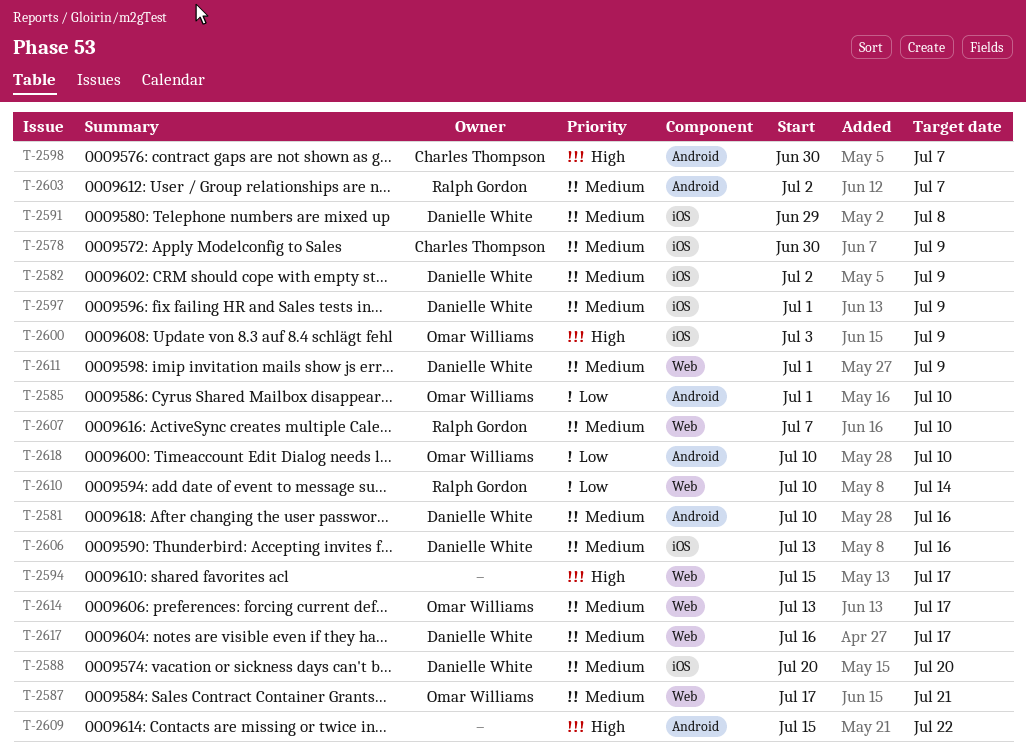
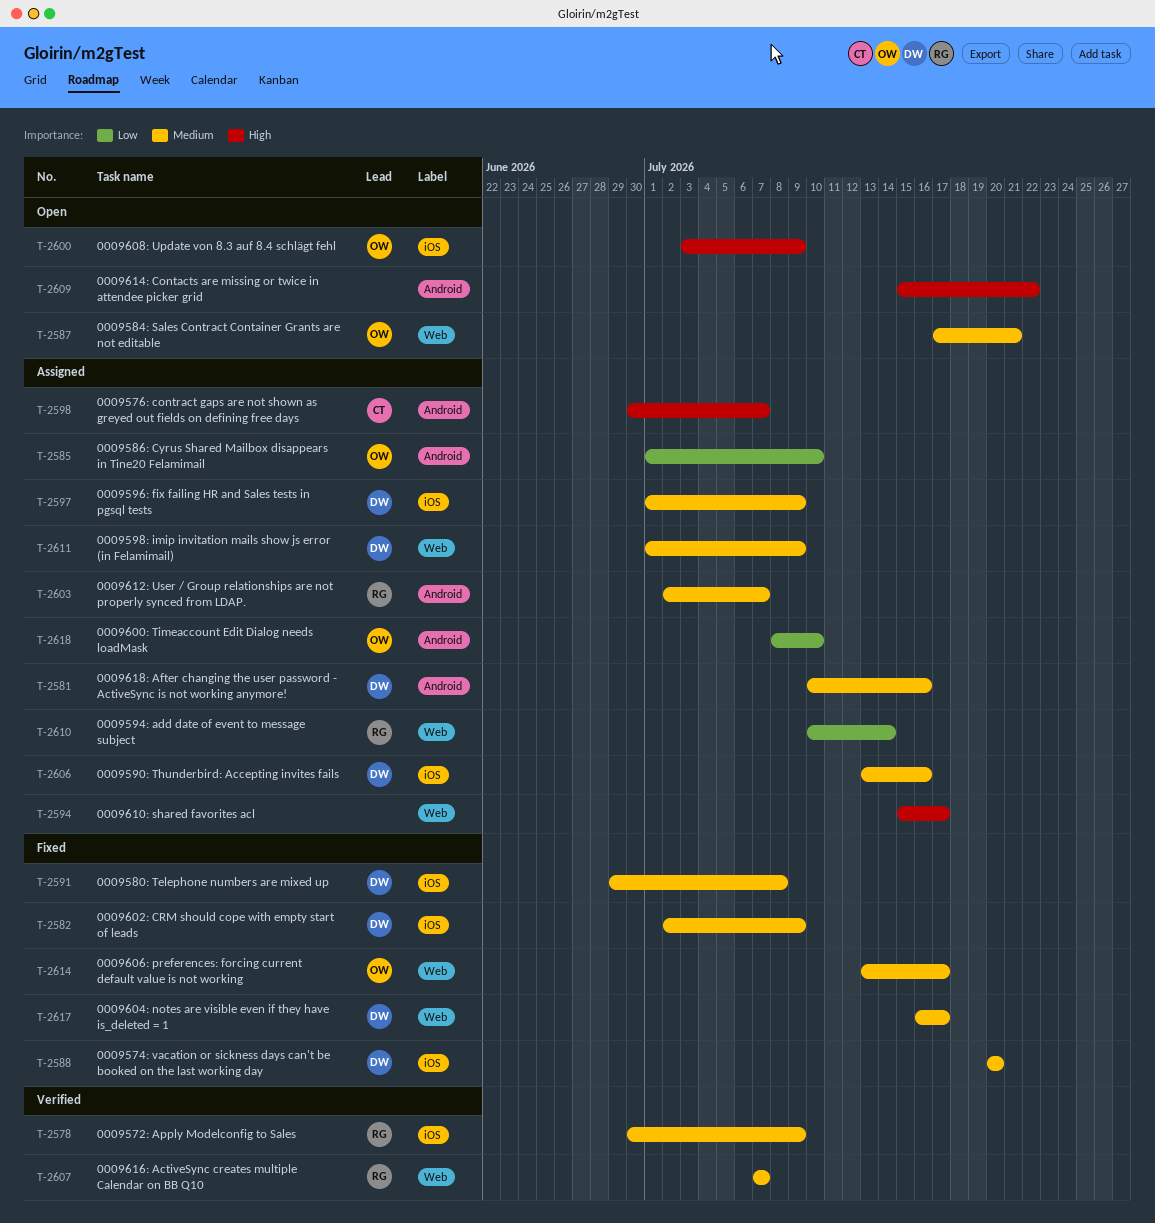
T-2578, owner: Charles Thompson -> Ralph Gordon
T-2607, due: Jul 10 -> Jul 7
T-2618, start: Jul 10 -> Jul 8

